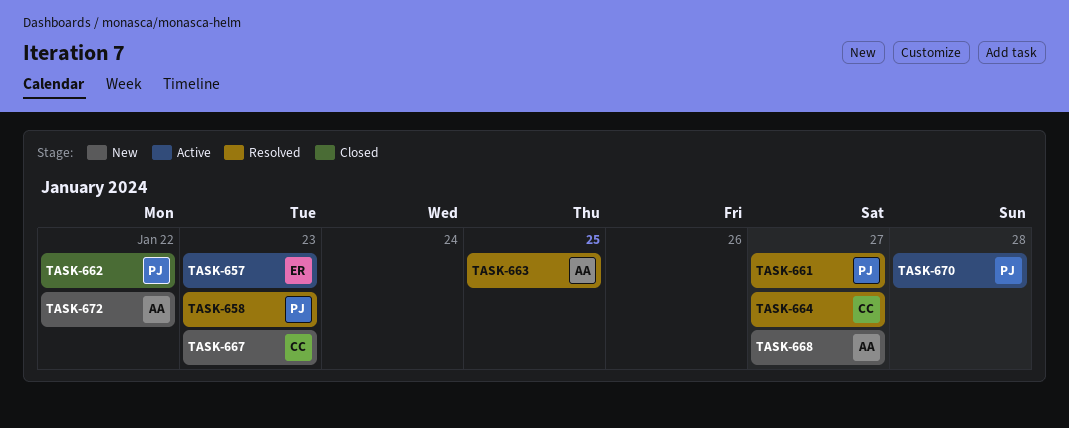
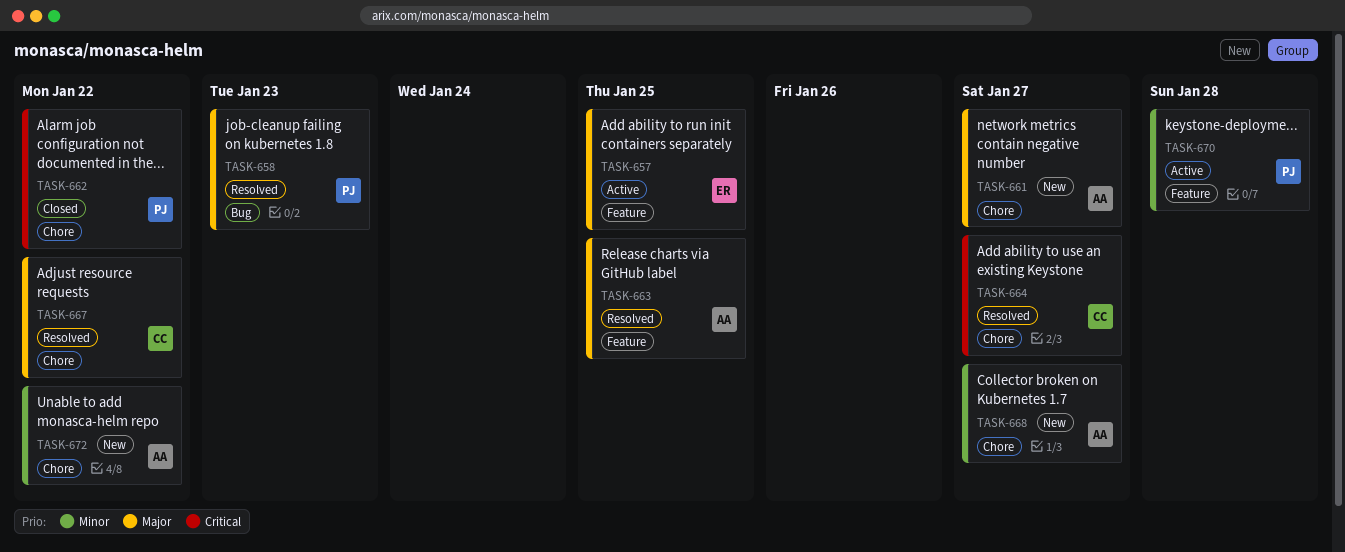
TASK-657, due: Jan 23 -> Jan 25
TASK-661, status: Resolved -> New
TASK-661, owner: PJ -> AA
TASK-667, status: New -> Resolved
TASK-667, due: Jan 23 -> Jan 22

